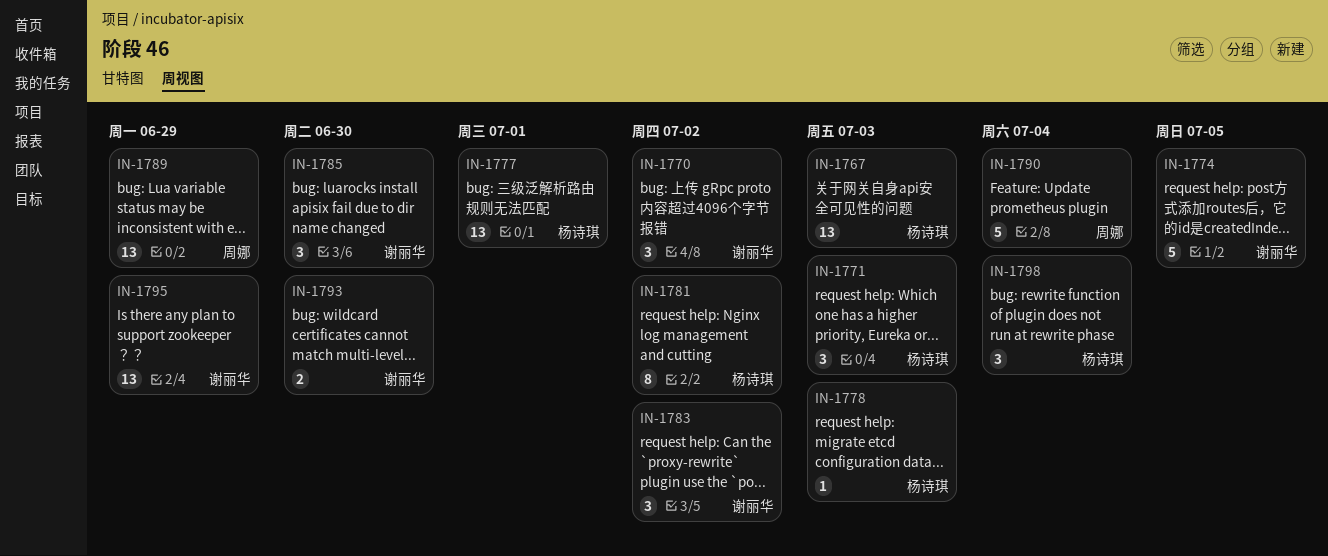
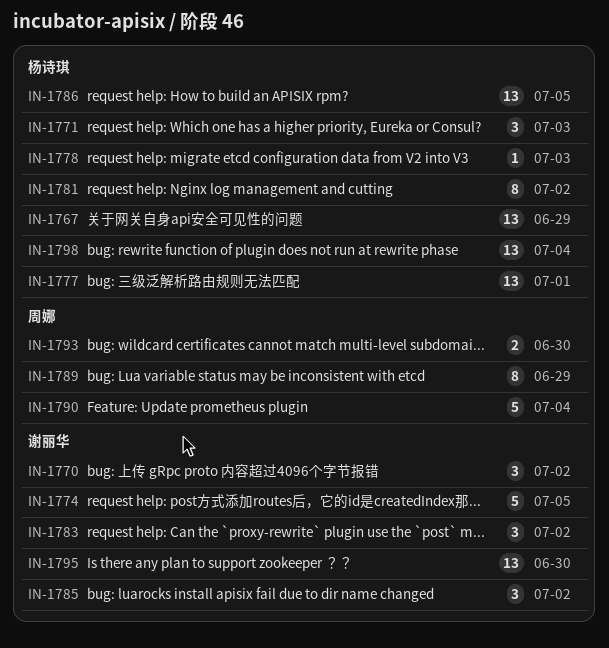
IN-1767, due: Jul 3 -> Jun 29
IN-1785, due: Jun 30 -> Jul 2
IN-1786: none -> present
IN-1789, estimate: 13 -> 8
IN-1793, owner: 谢丽华 -> 周娜
IN-1795, due: Jun 29 -> Jun 30
IN-1798, estimate: 3 -> 13

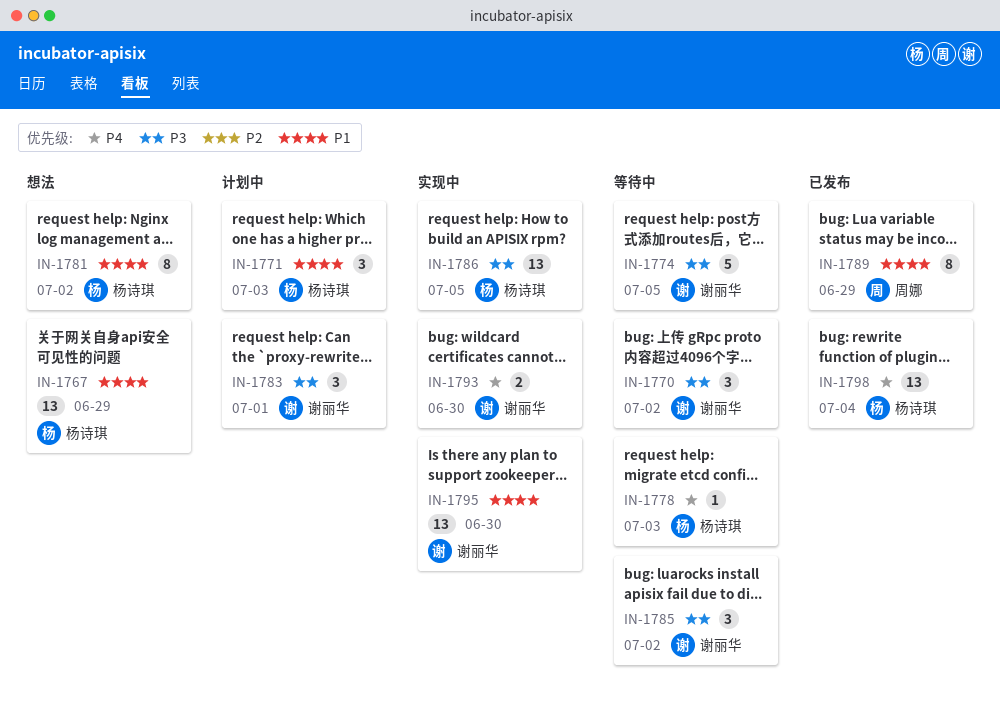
IN-1777: present -> none
IN-1783, due: Jul 2 -> Jul 1
IN-1790: present -> none
IN-1793, owner: 周娜 -> 谢丽华

